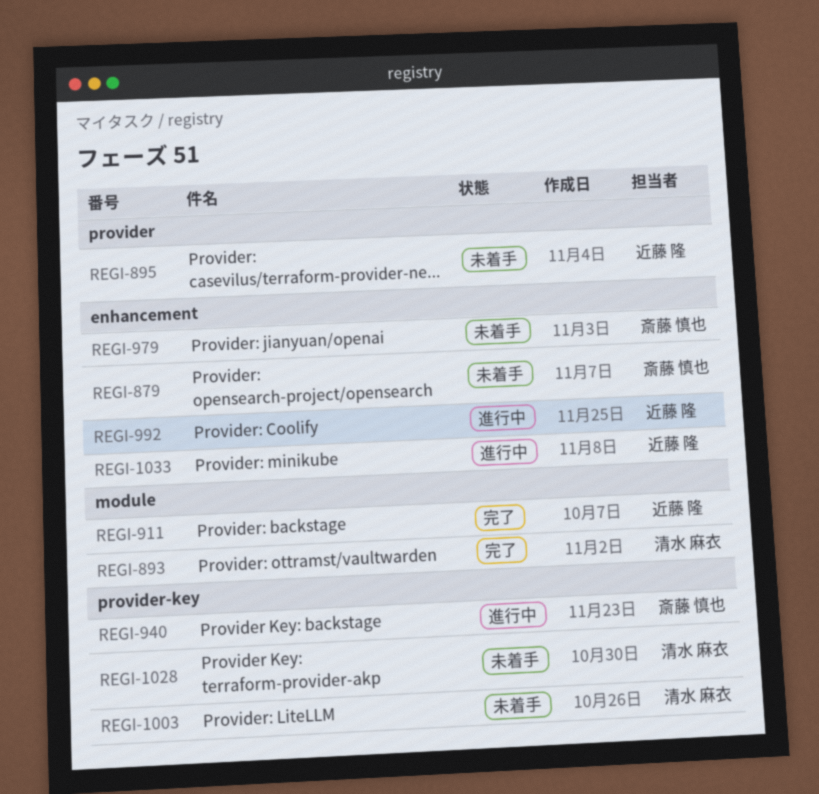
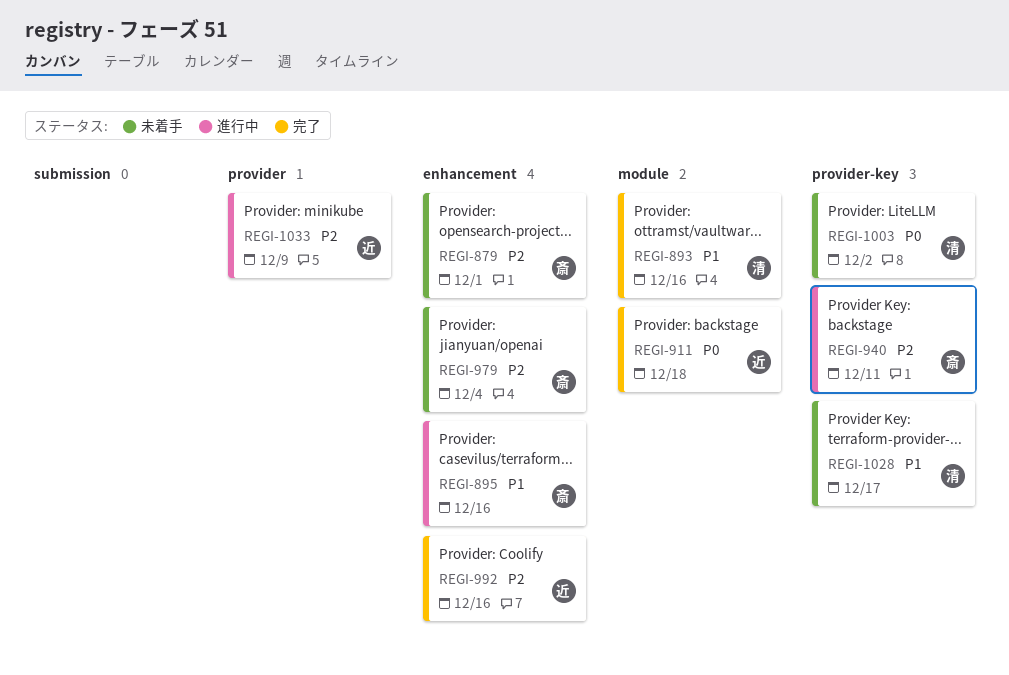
REGI-895, status: 未着手 -> 進行中
REGI-895, owner: 近藤 隆 -> 斎藤 慎也
REGI-895, label: provider -> enhancement
REGI-992, status: 進行中 -> 完了
REGI-1033, label: enhancement -> provider

